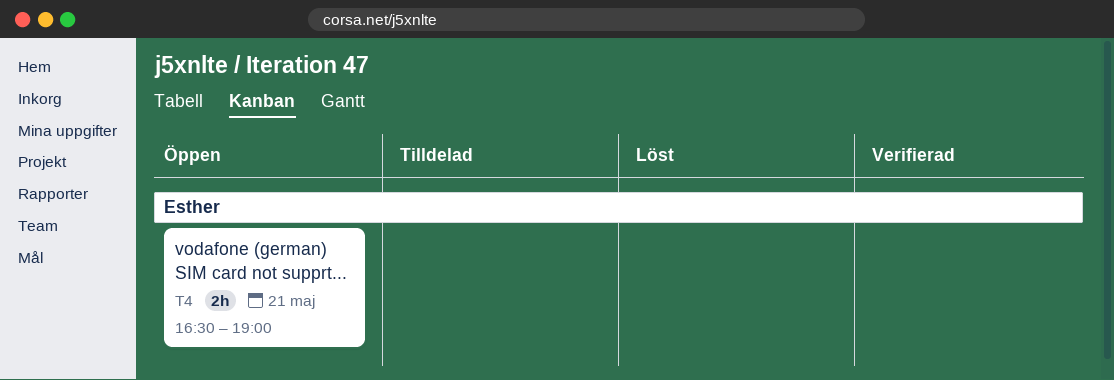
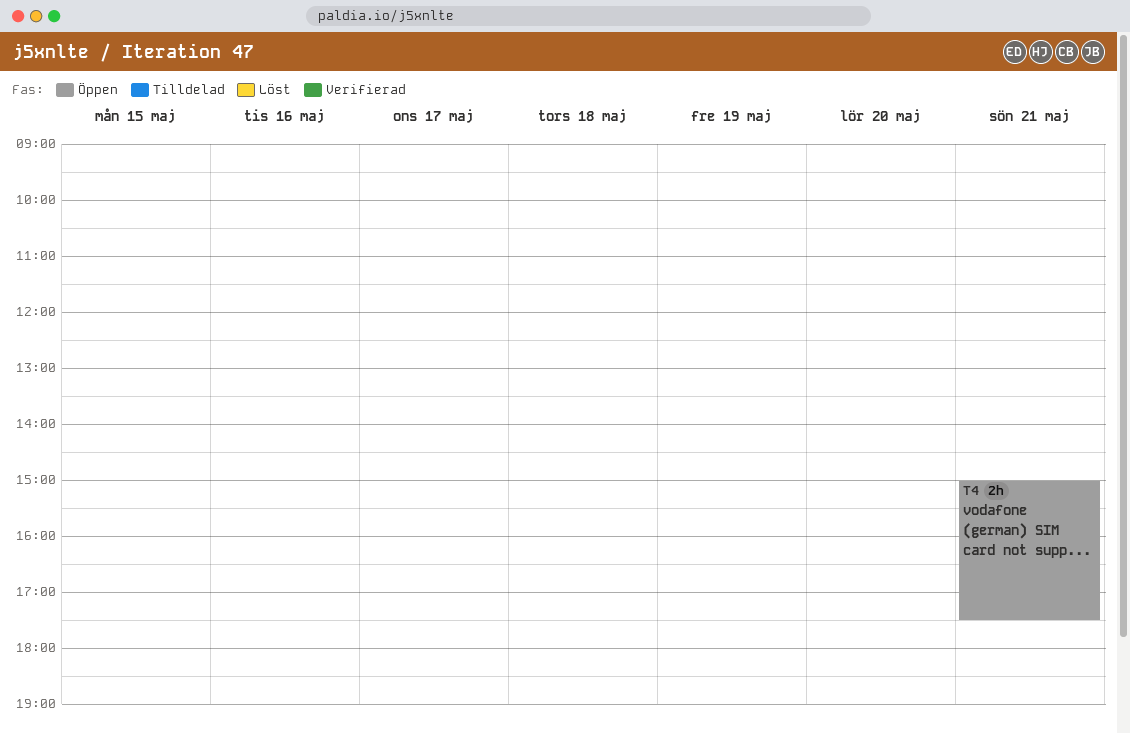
T4, begins: 16:30 -> 15:00
T4, ends: 19:00 -> 17:30

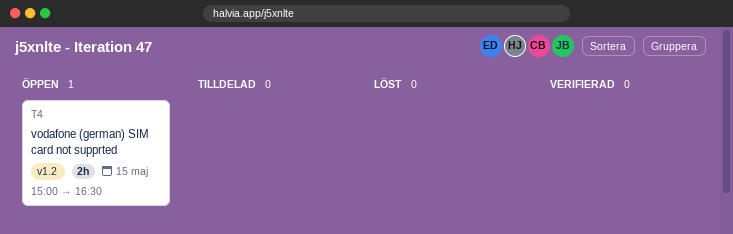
T4, day: May 21 -> May 15
T4, ends: 17:30 -> 16:30

